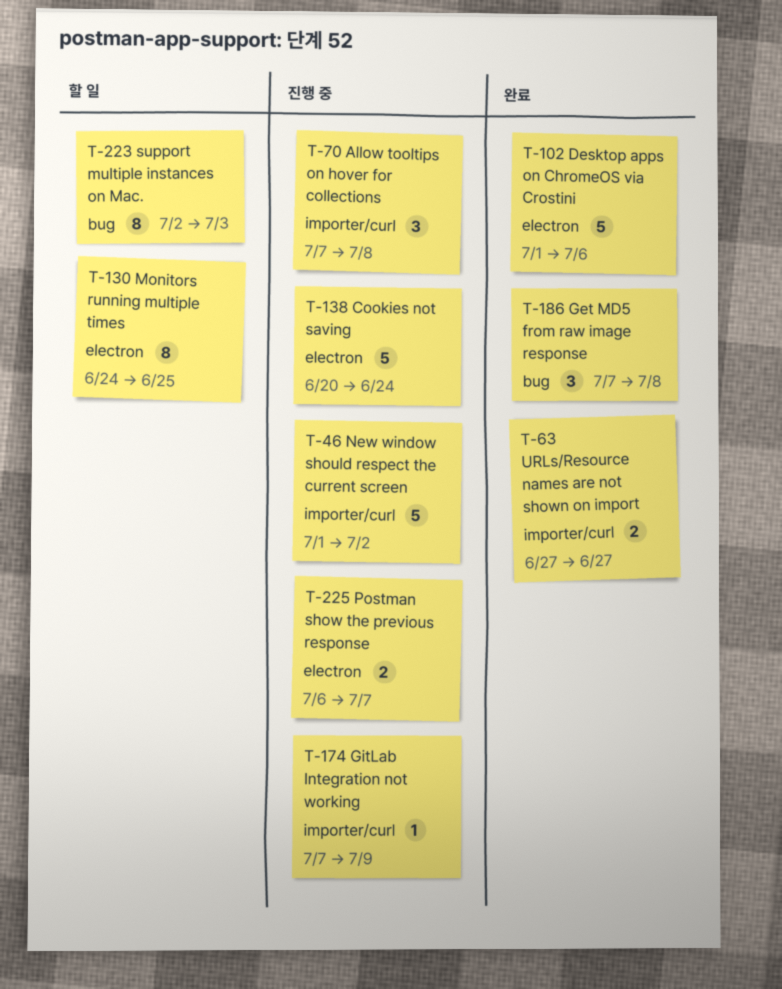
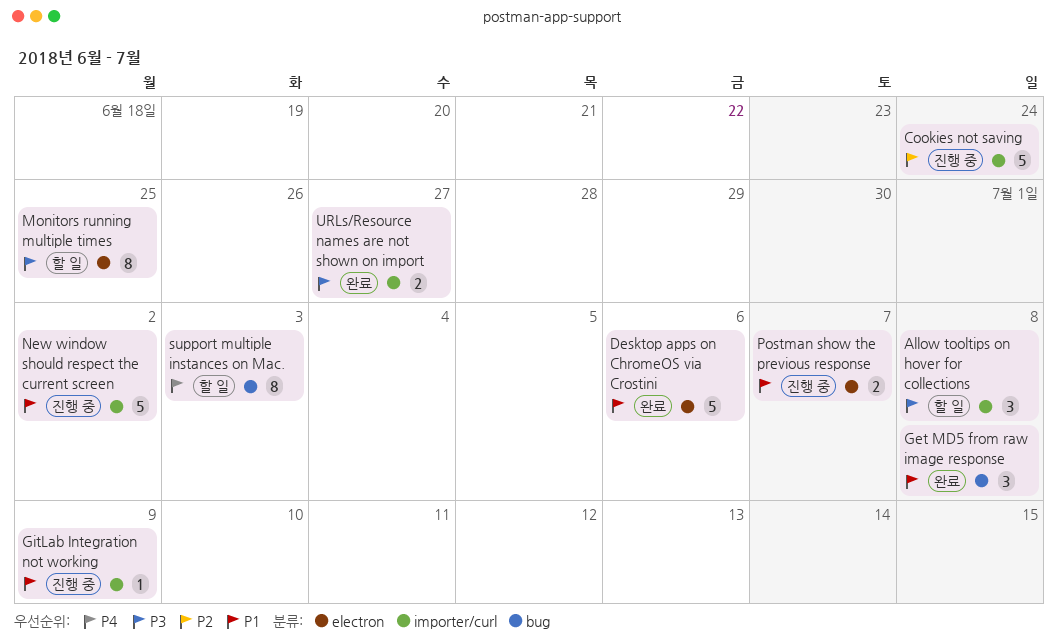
Allow tooltips on hover for collections, status: 진행 중 -> 할 일
Cookies not saving, label: electron -> importer/curl

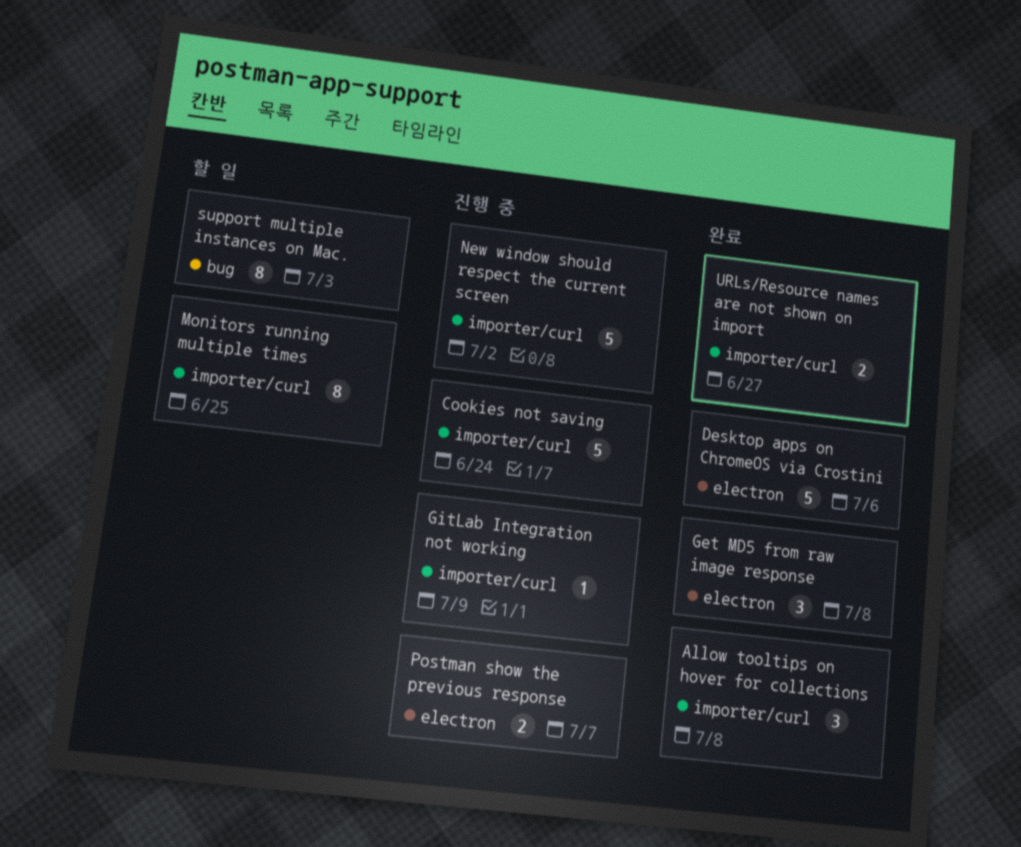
Allow tooltips on hover for collections, status: 할 일 -> 완료
Get MD5 from raw image response, label: bug -> electron
Monitors running multiple times, label: electron -> importer/curl

